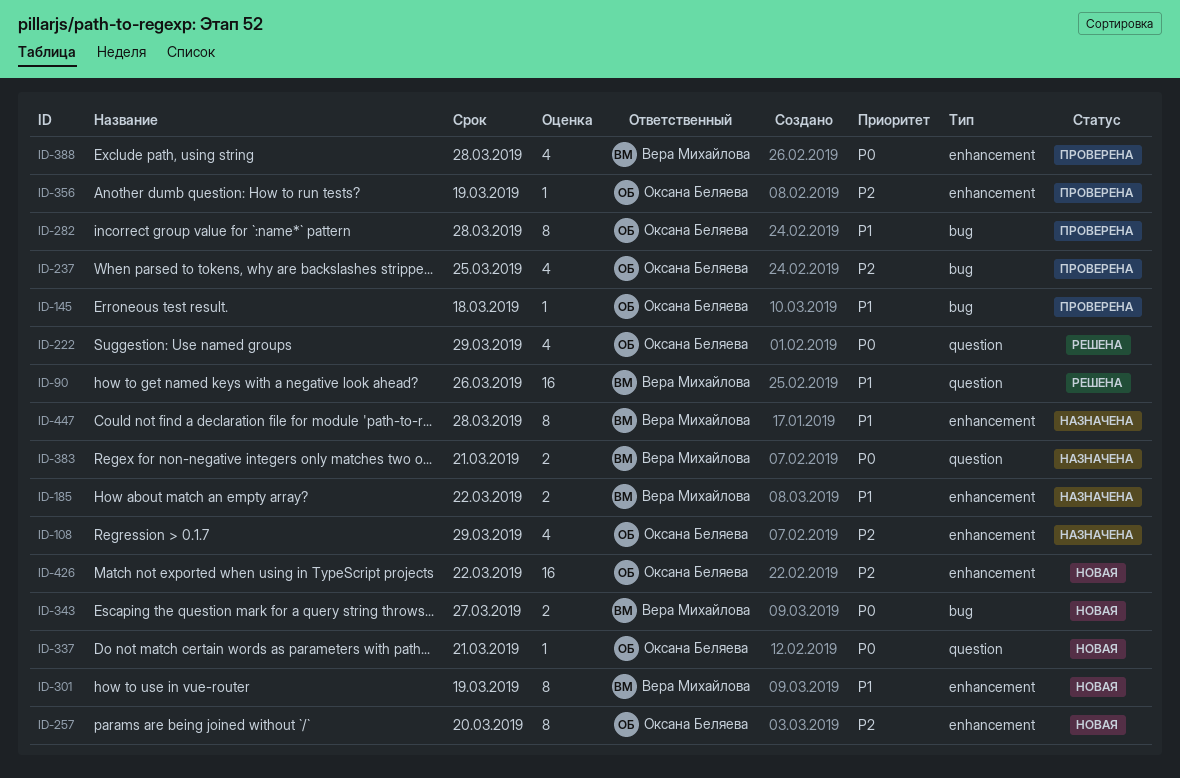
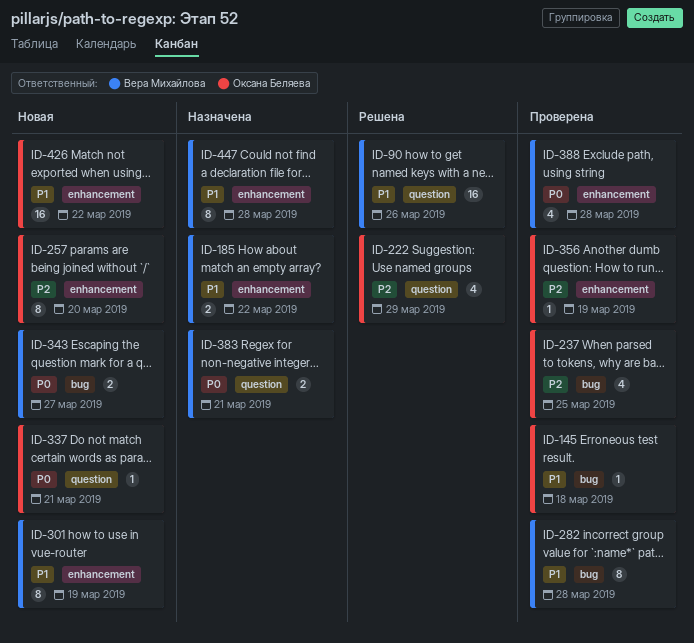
ID-108: present -> none
ID-222, priority: P0 -> P2
ID-282, owner: Оксана Беляева -> Вера Михайлова
ID-426, priority: P2 -> P1

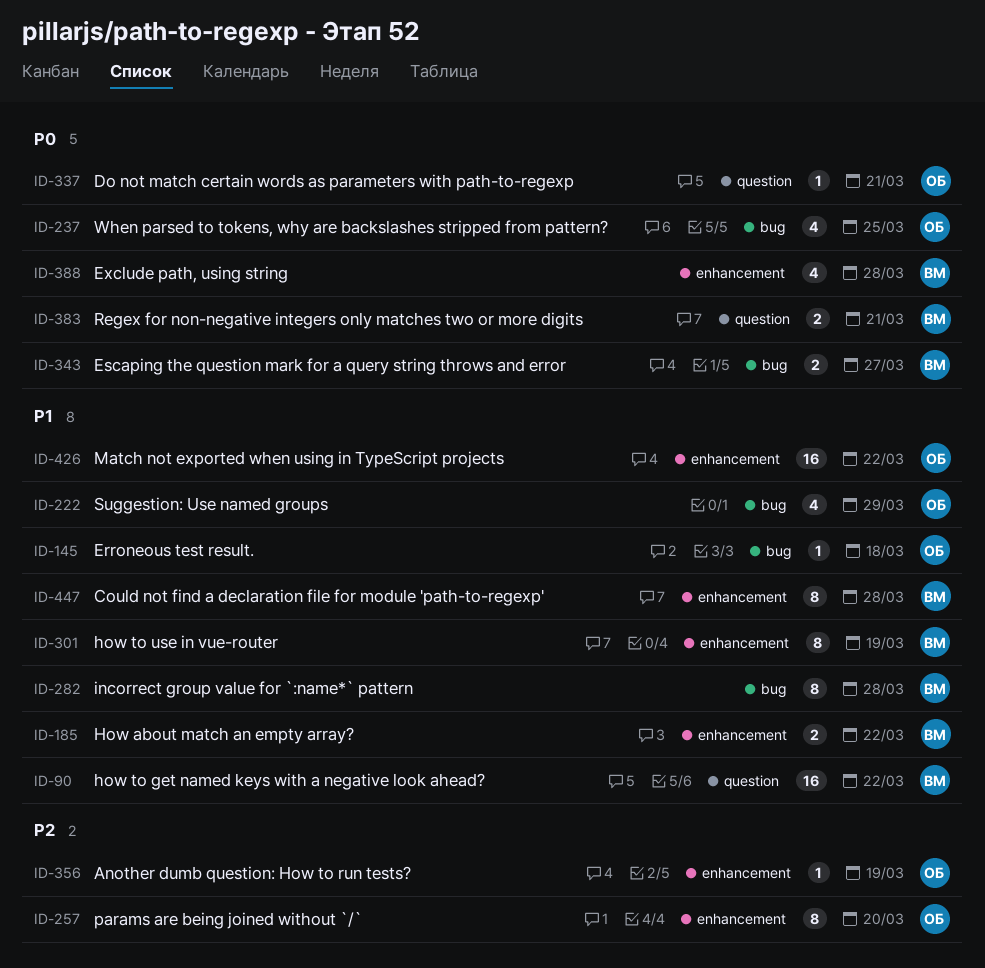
ID-90, due: Mar 26 -> Mar 22
ID-222, priority: P2 -> P1
ID-222, label: question -> bug
ID-237, priority: P2 -> P0

